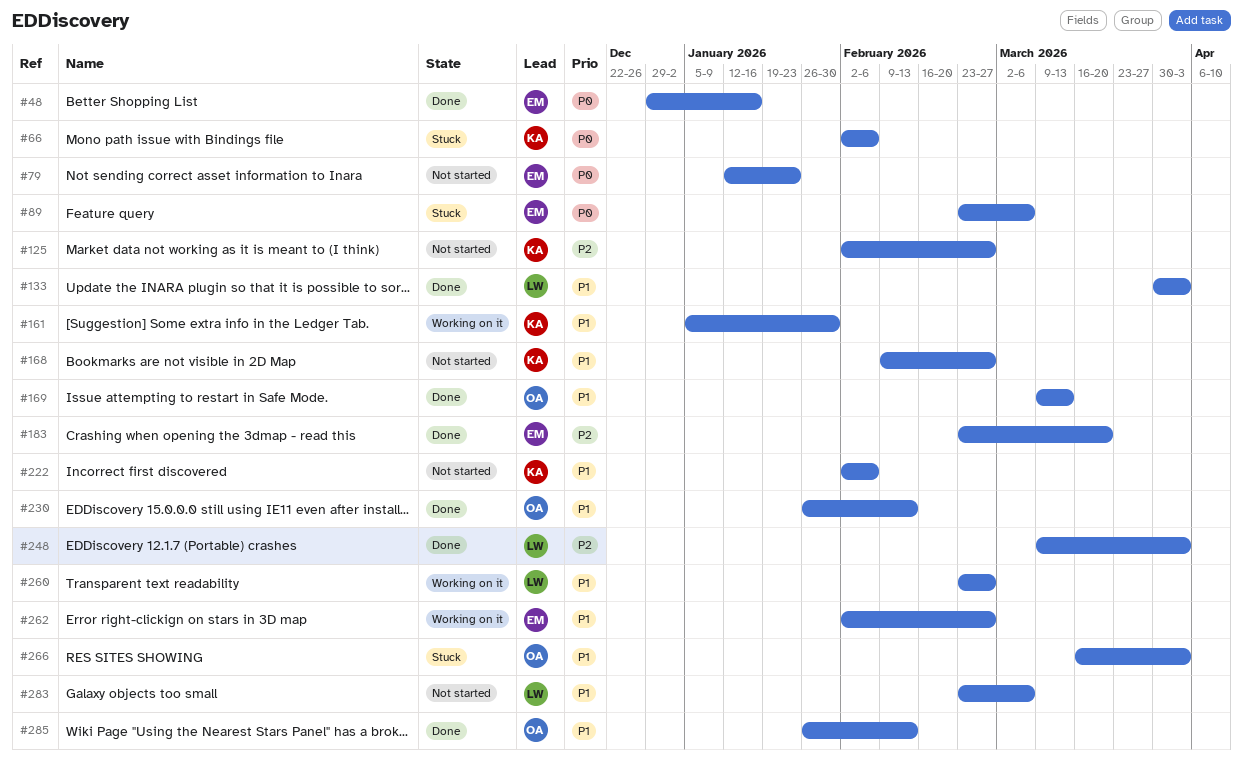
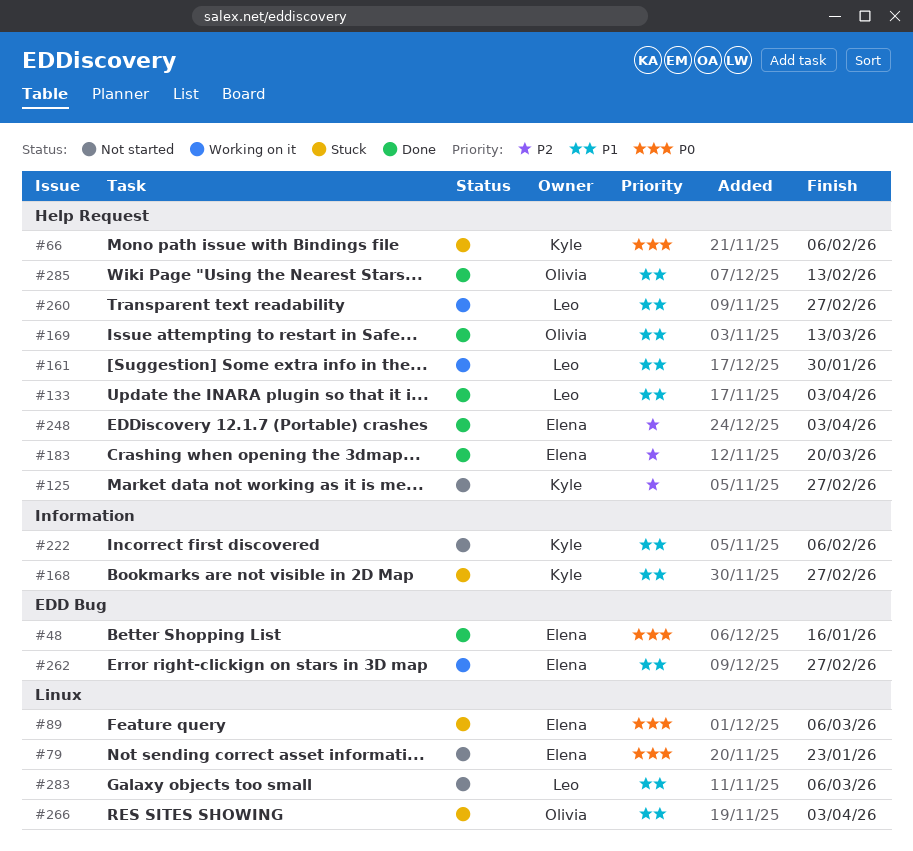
#161, owner: Kyle -> Leo
#168, status: Not started -> Stuck
#230: present -> none
#248, owner: Leo -> Elena

